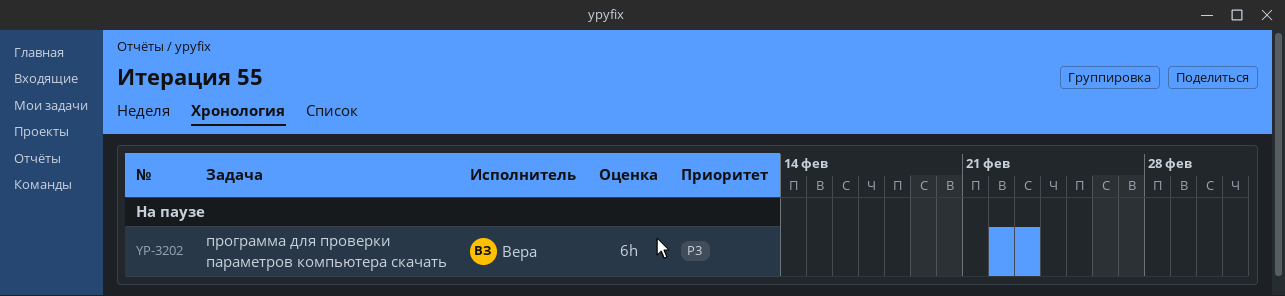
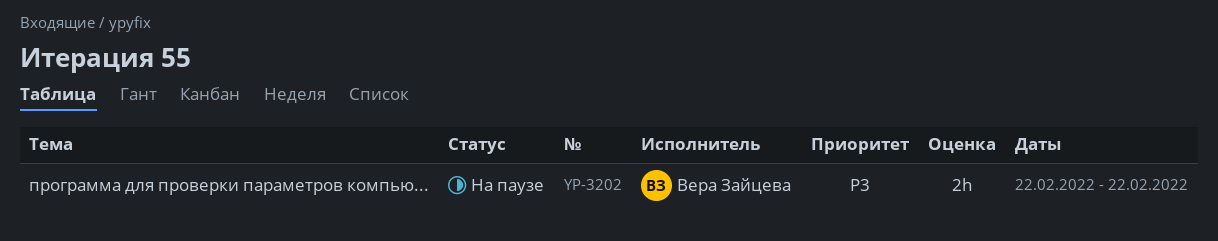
YP-3202, estimate: 6h -> 2h
YP-3202, due: Feb 23 -> Feb 22

